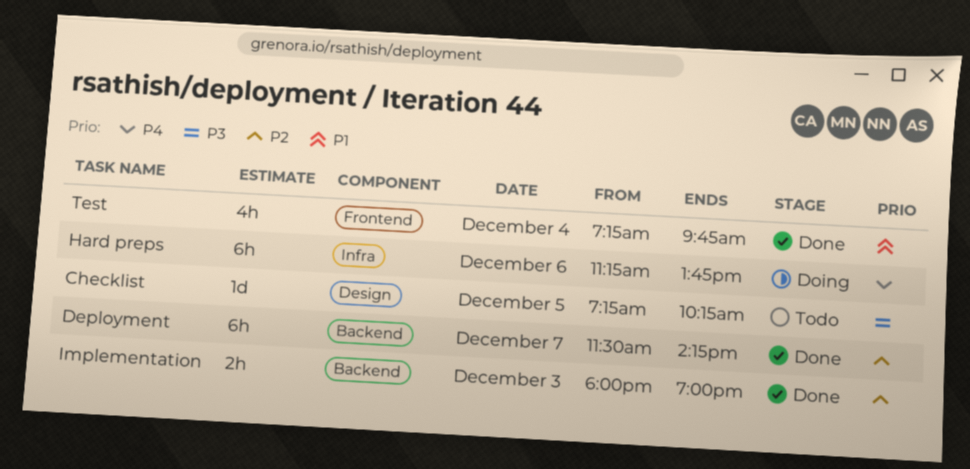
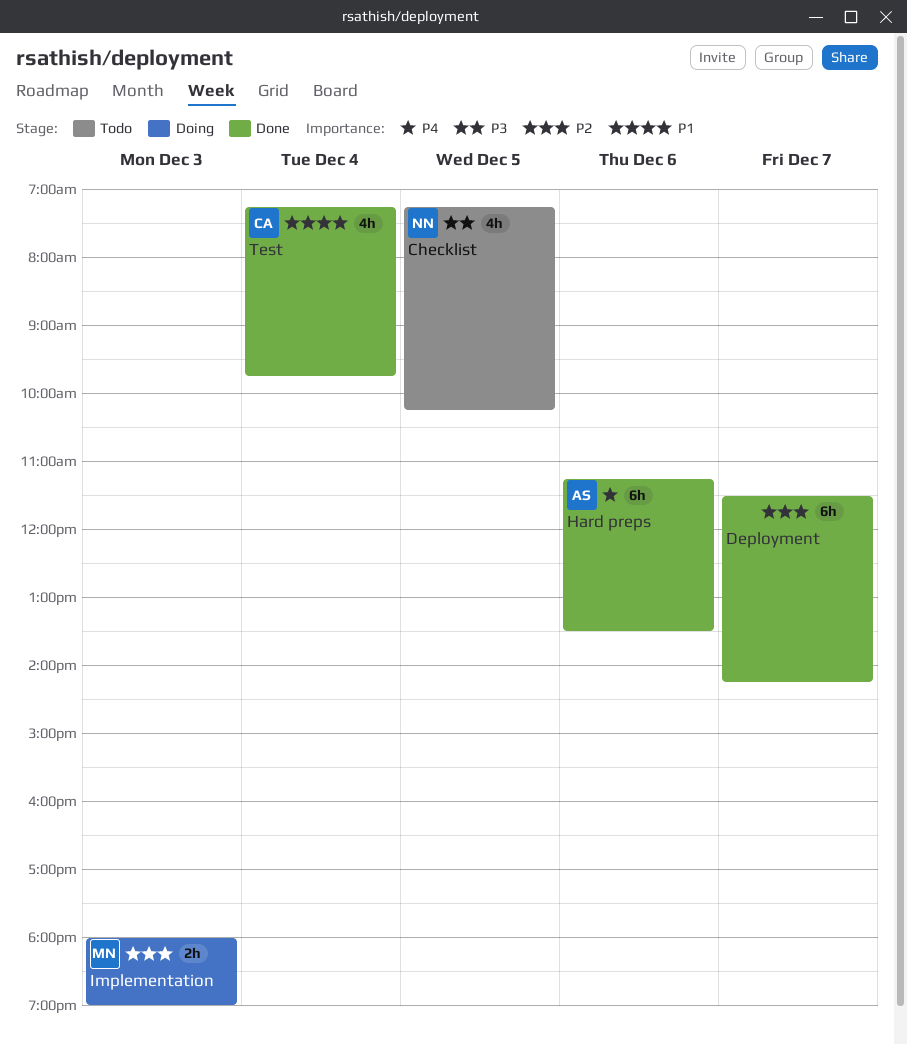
Checklist, estimate: 1d -> 4h
Hard preps, status: Doing -> Done
Hard preps, ends: 13:45 -> 13:30
Implementation, status: Done -> Doing

